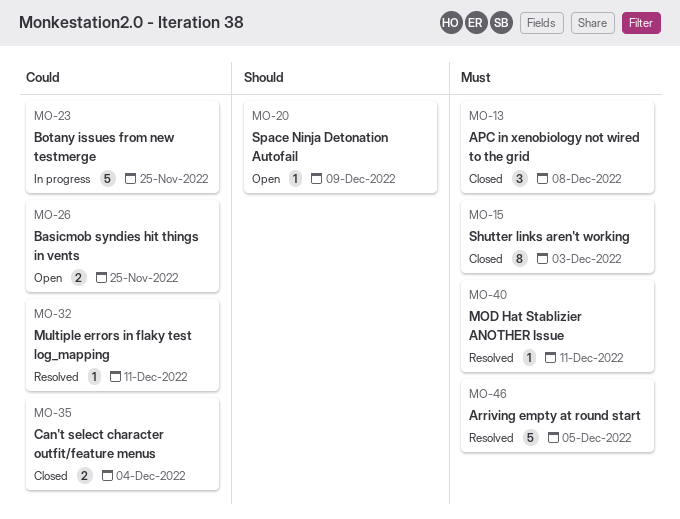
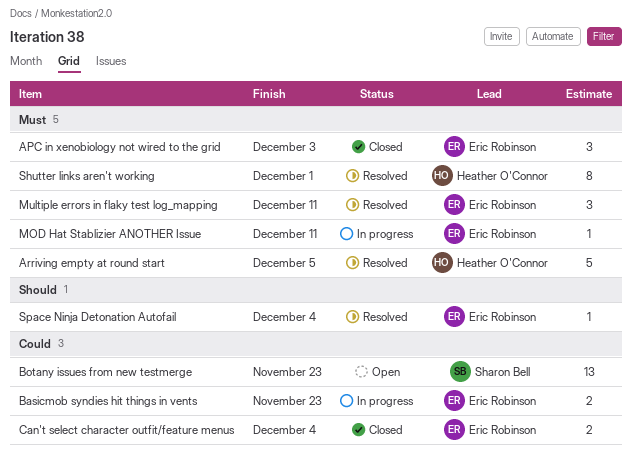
APC in xenobiology not wired to the grid, due: Dec 8 -> Dec 3
Basicmob syndies hit things in vents, status: Open -> In progress
Basicmob syndies hit things in vents, due: Nov 25 -> Nov 23
Botany issues from new testmerge, status: In progress -> Open
Botany issues from new testmerge, estimate: 5 -> 13
Botany issues from new testmerge, due: Nov 25 -> Nov 23
MOD Hat Stablizier ANOTHER Issue, status: Resolved -> In progress
Multiple errors in flaky test log_mapping, priority: Could -> Must
Multiple errors in flaky test log_mapping, estimate: 1 -> 3
Shutter links aren't working, status: Closed -> Resolved
Shutter links aren't working, due: Dec 3 -> Dec 1
Space Ninja Detonation Autofail, status: Open -> Resolved
Space Ninja Detonation Autofail, due: Dec 9 -> Dec 4

